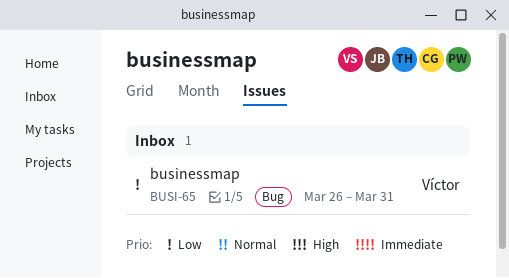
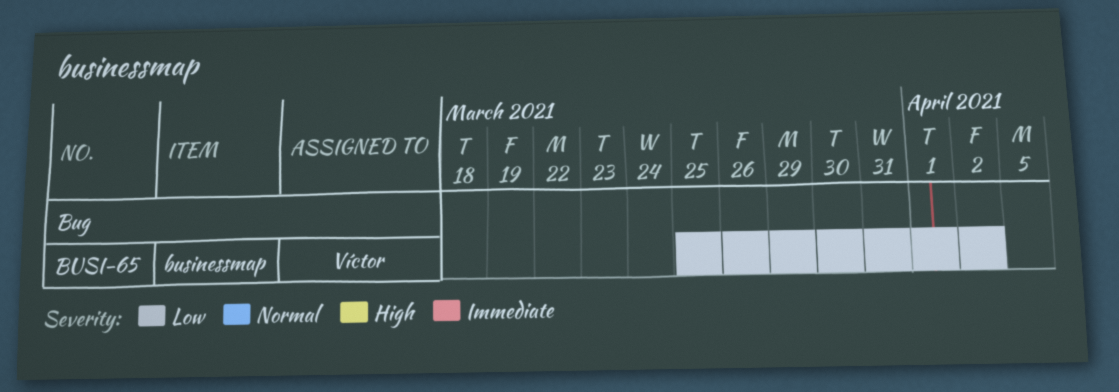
BUSI-65, start: Mar 26 -> Mar 25
BUSI-65, due: Mar 31 -> Apr 2

